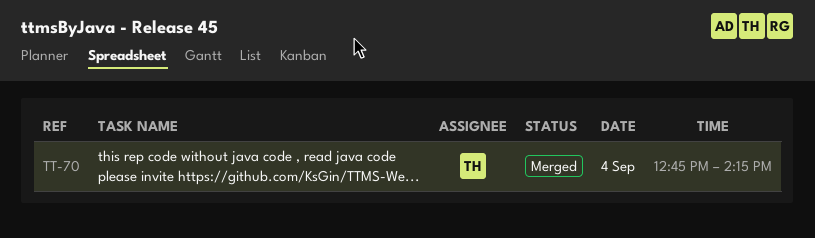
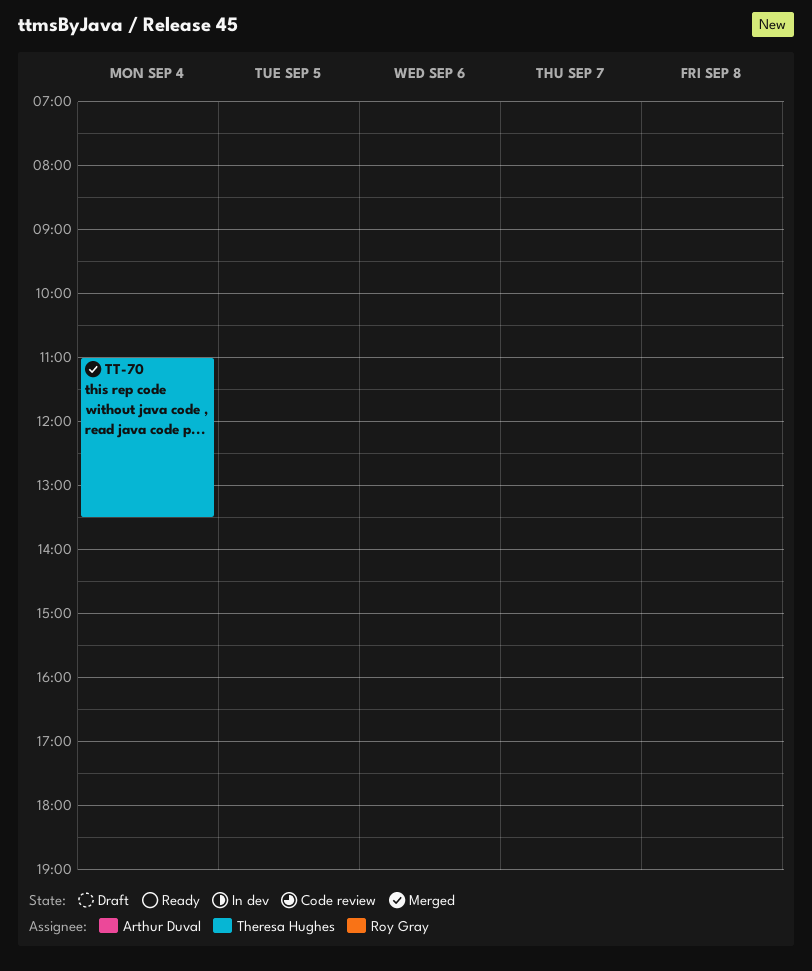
TT-70, begins: 12:45 -> 11:00
TT-70, ends: 14:15 -> 13:30

